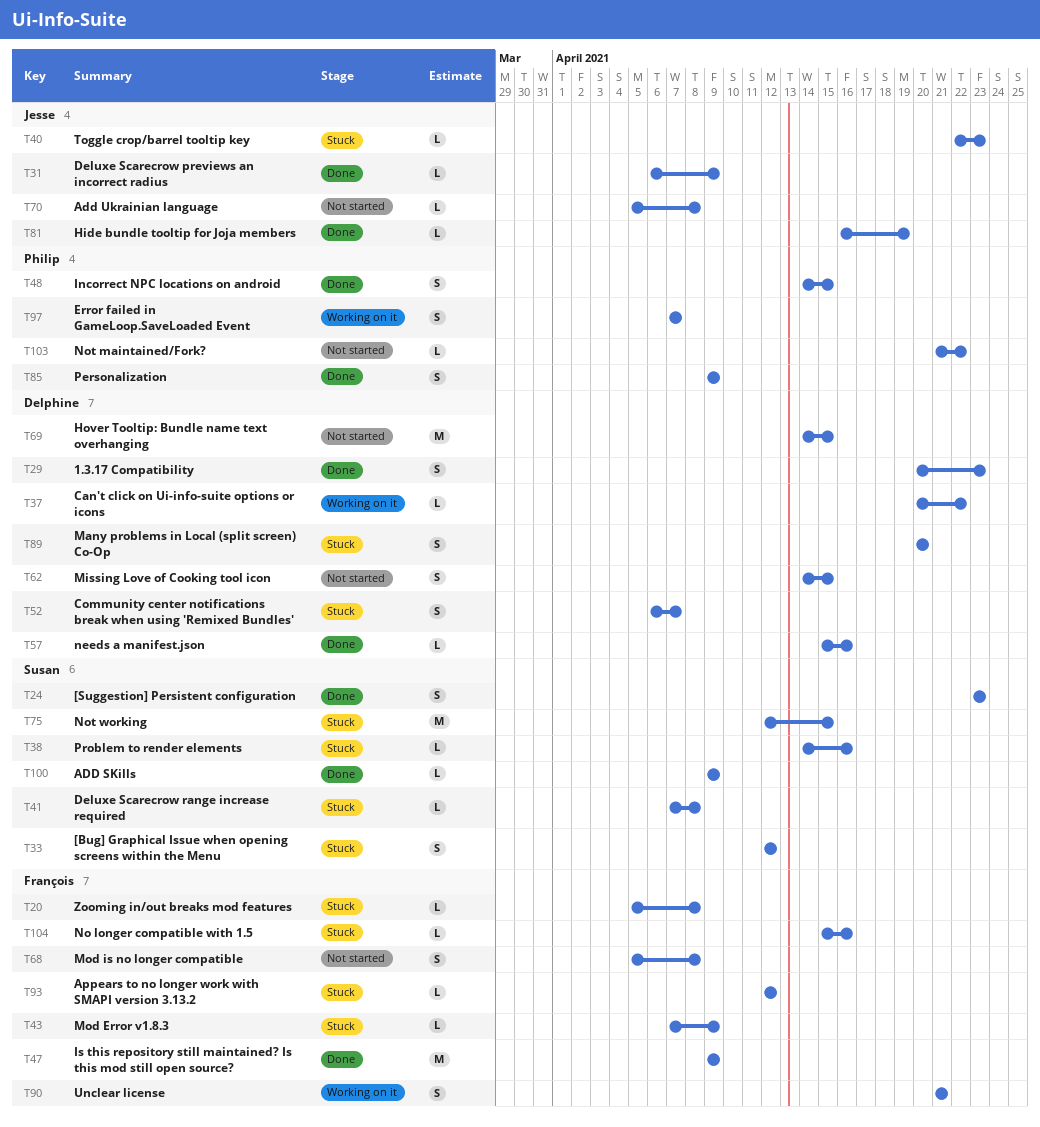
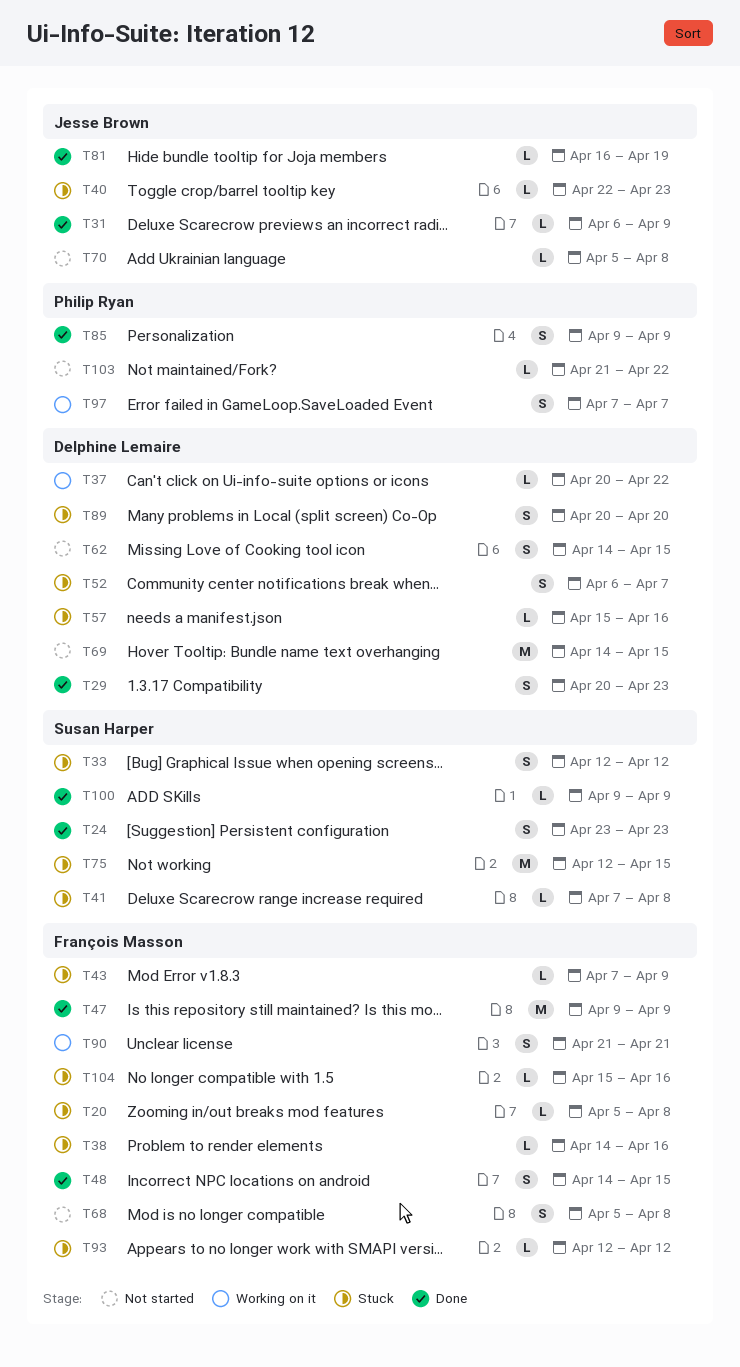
T38, owner: Susan Harper -> François Masson
T48, owner: Philip Ryan -> François Masson
T57, status: Done -> Stuck

